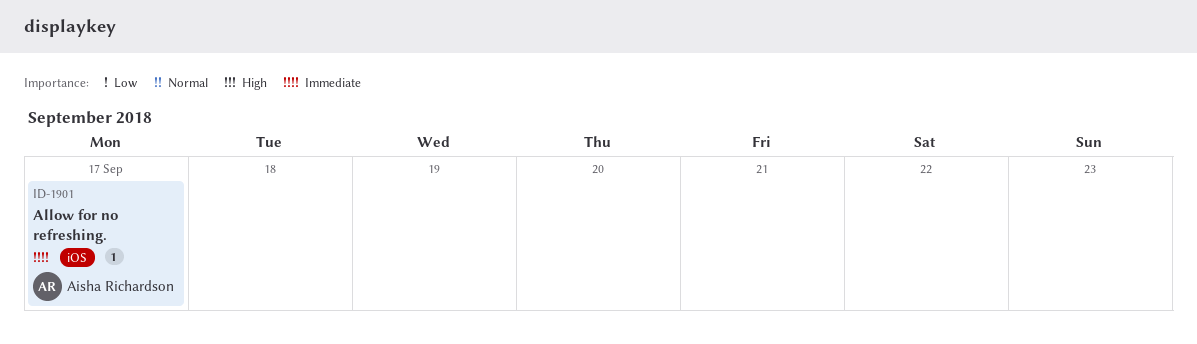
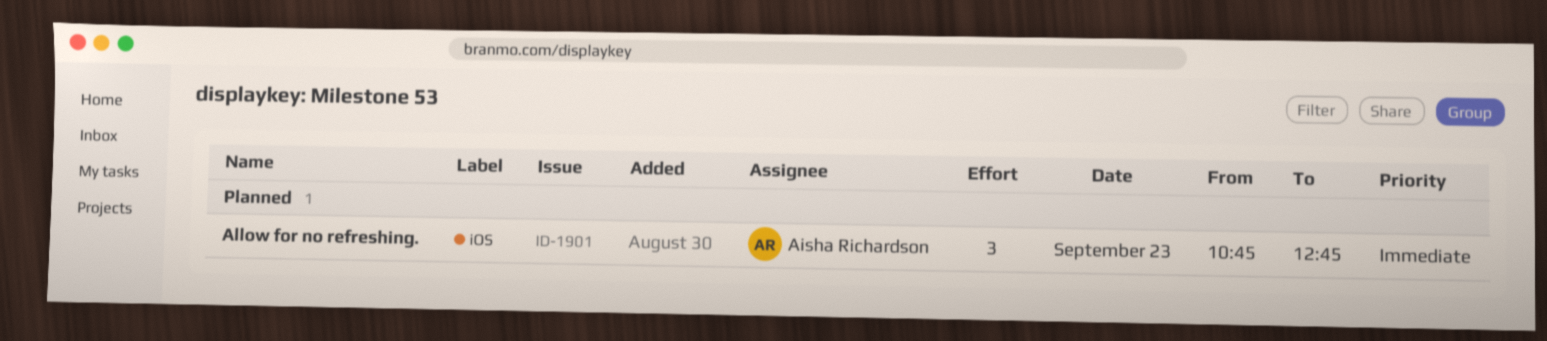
ID-1901, estimate: 1 -> 3
ID-1901, day: Sep 17 -> Sep 23

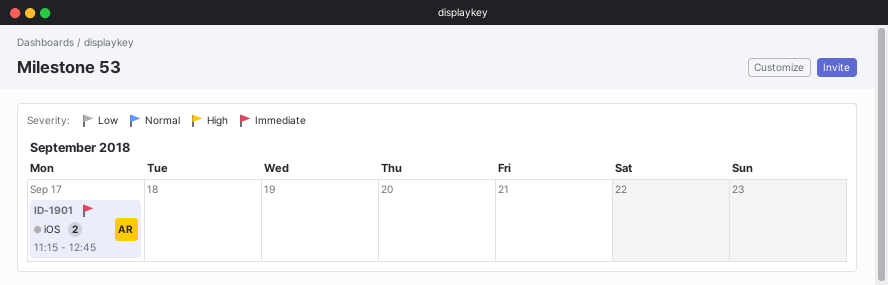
ID-1901, estimate: 3 -> 2
ID-1901, day: Sep 23 -> Sep 17
ID-1901, begins: 10:45 -> 11:15

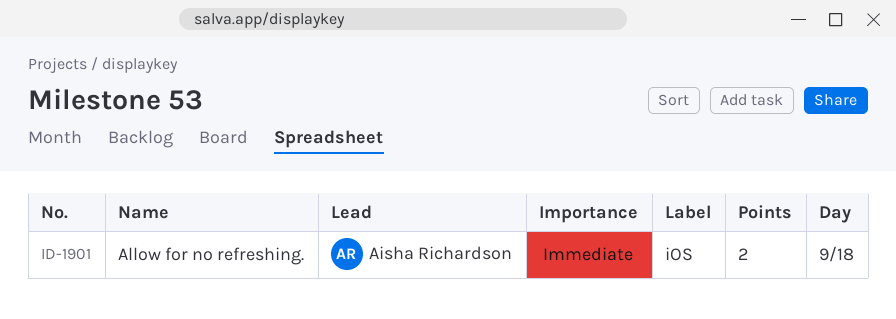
ID-1901, day: Sep 17 -> Sep 18

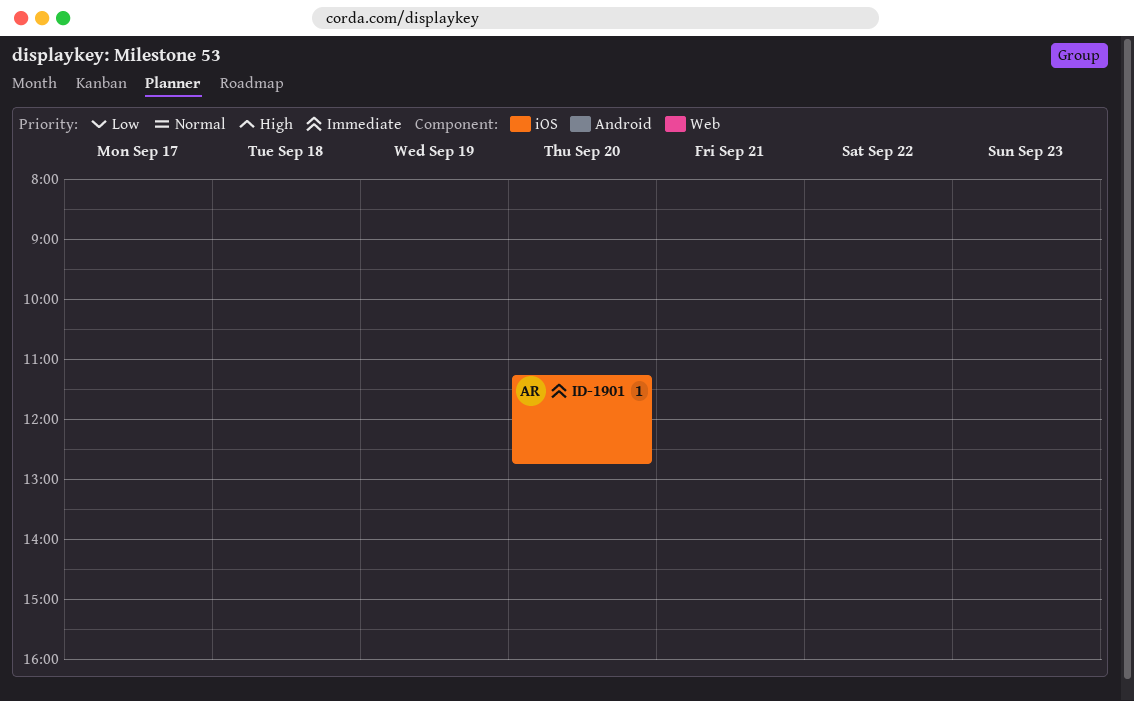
ID-1901, estimate: 2 -> 1
ID-1901, day: Sep 18 -> Sep 20

